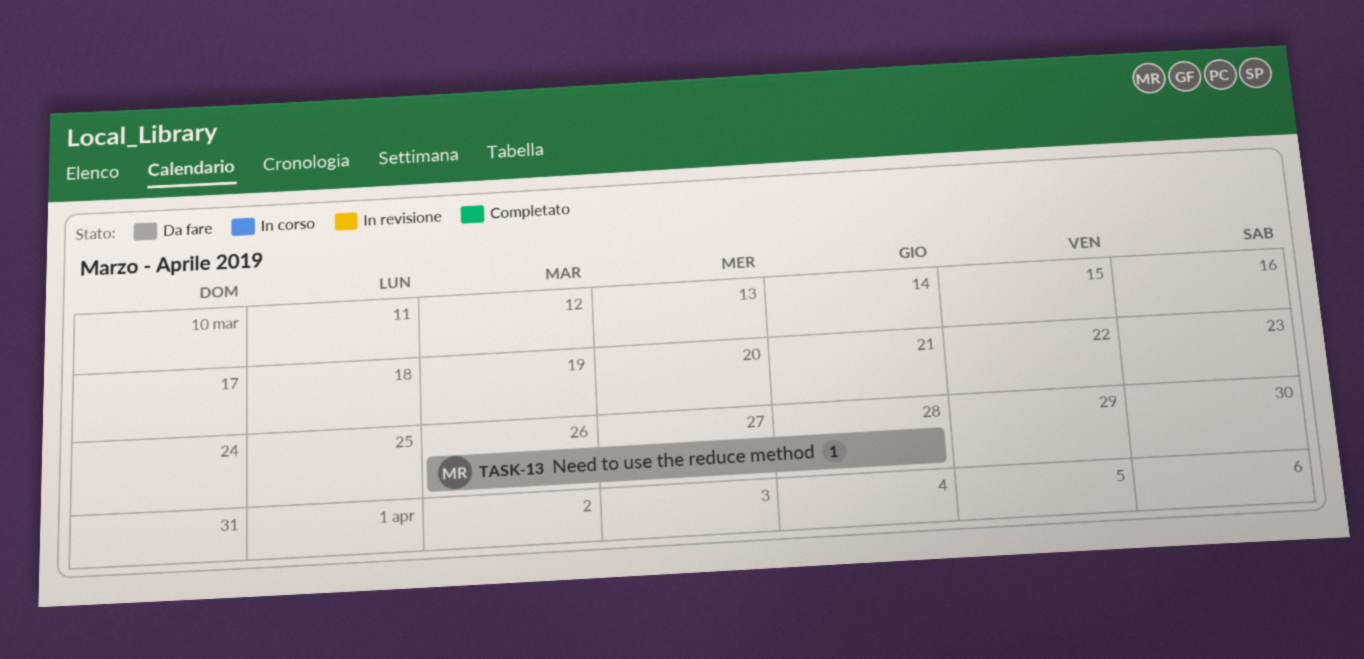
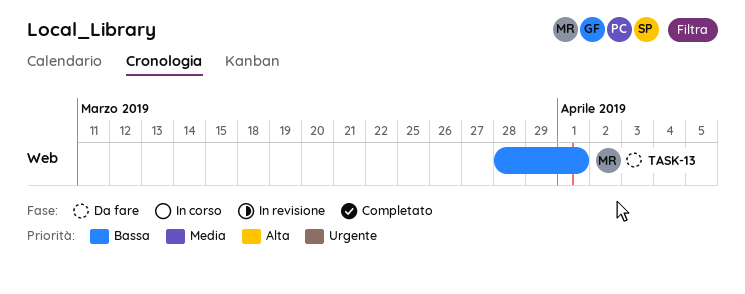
TASK-13, start: Mar 26 -> Mar 28
TASK-13, due: Mar 28 -> Apr 1

